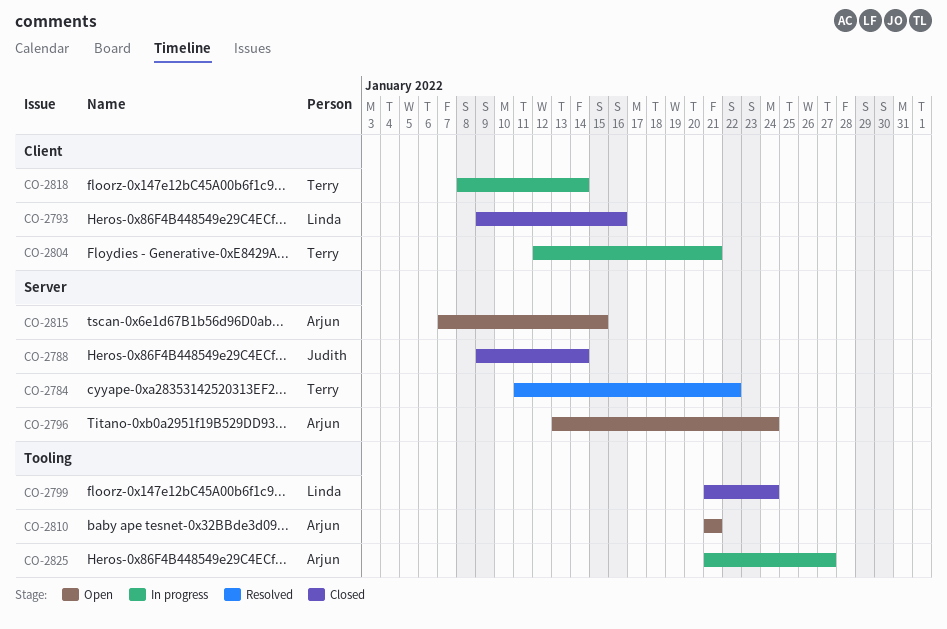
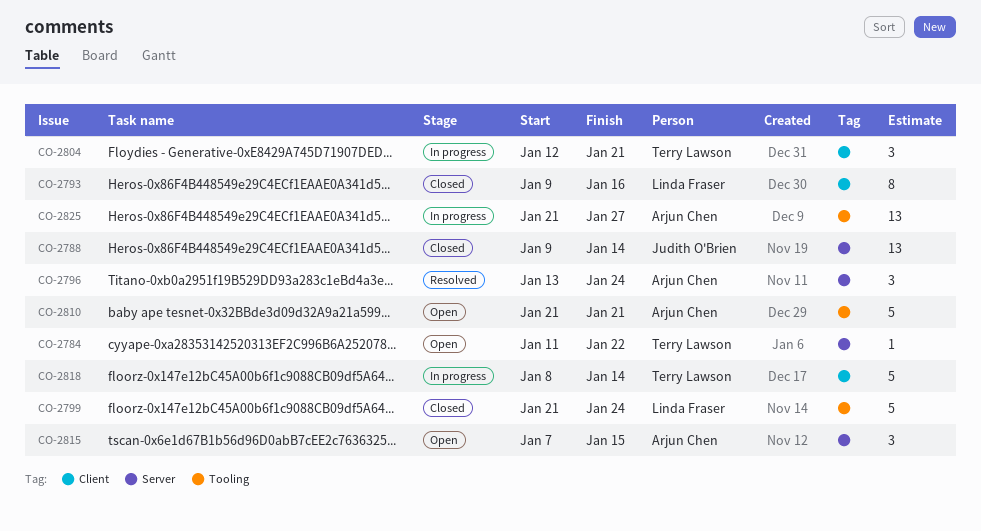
CO-2784, status: Resolved -> Open
CO-2796, status: Open -> Resolved

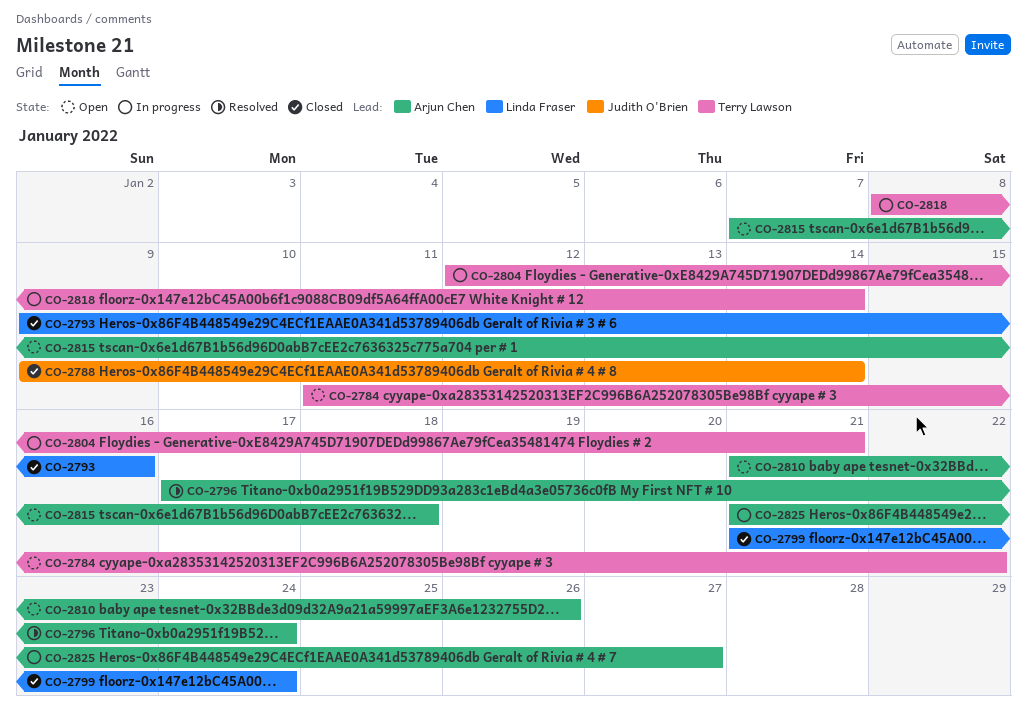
CO-2796, start: Jan 13 -> Jan 17
CO-2810, due: Jan 21 -> Jan 26
CO-2815, due: Jan 15 -> Jan 18

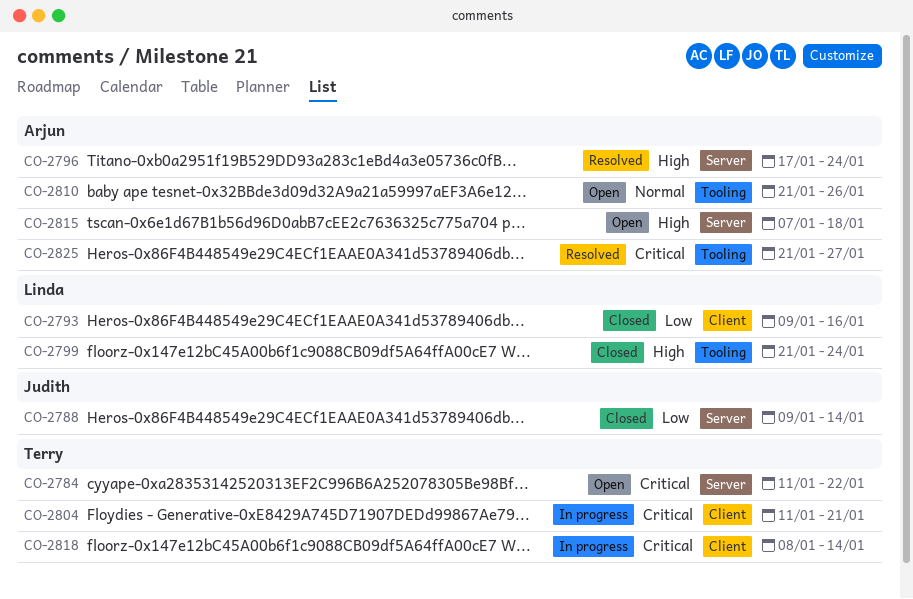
CO-2804, start: Jan 12 -> Jan 11
CO-2825, status: In progress -> Resolved

